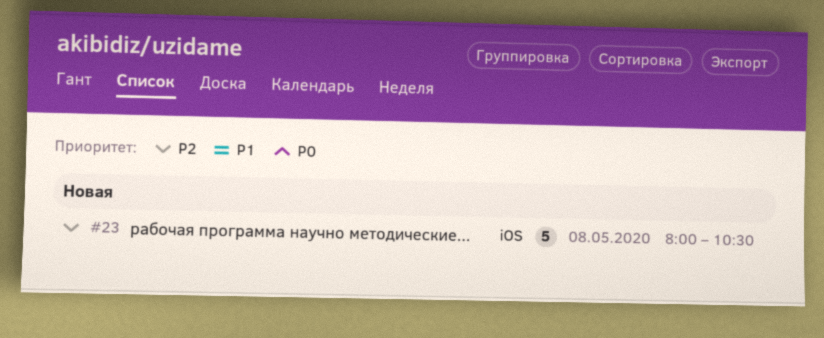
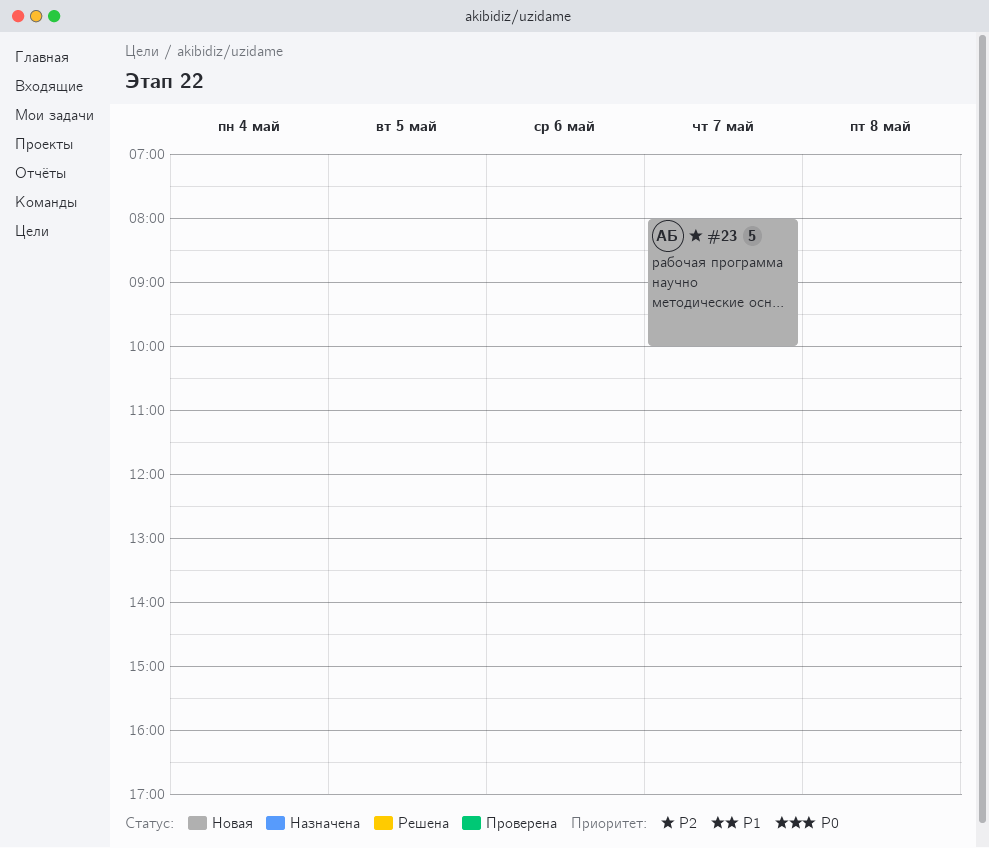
#23, day: May 8 -> May 7
#23, ends: 10:30 -> 10:00

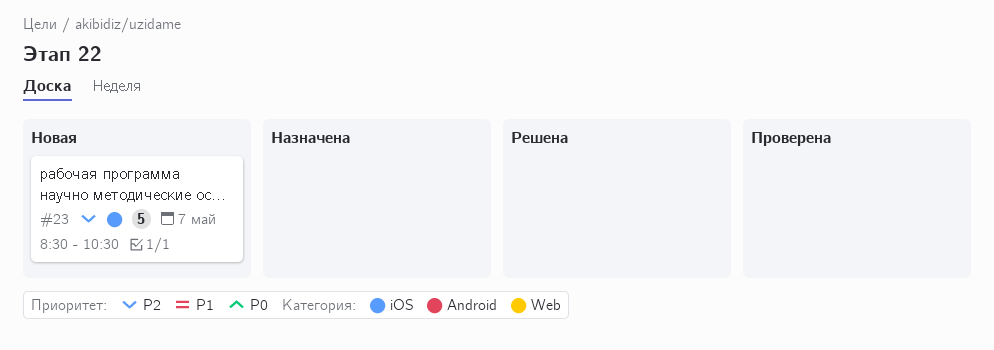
#23, begins: 08:00 -> 08:30
#23, ends: 10:00 -> 10:30

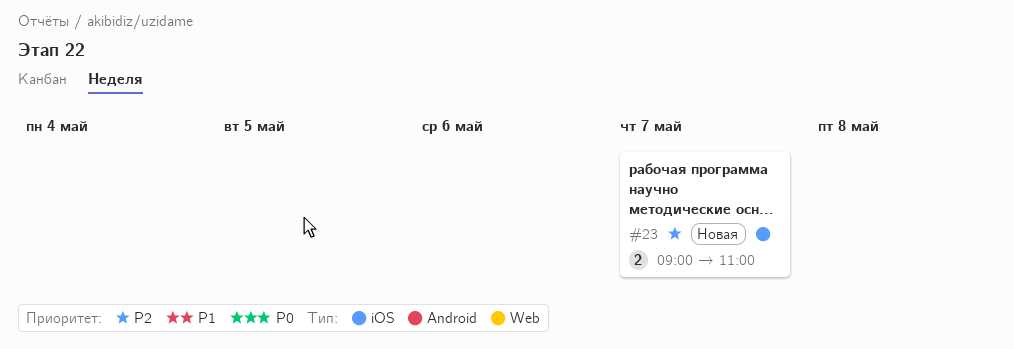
#23, estimate: 5 -> 2
#23, begins: 08:30 -> 09:00
#23, ends: 10:30 -> 11:00

